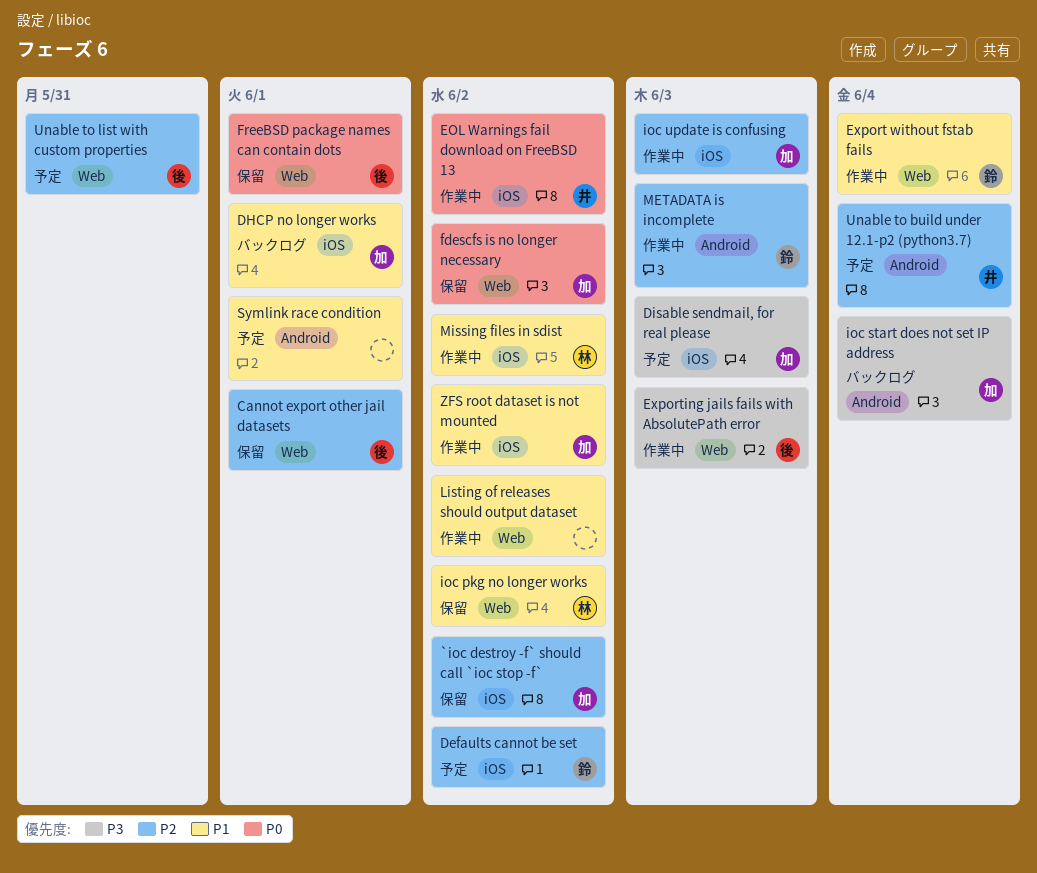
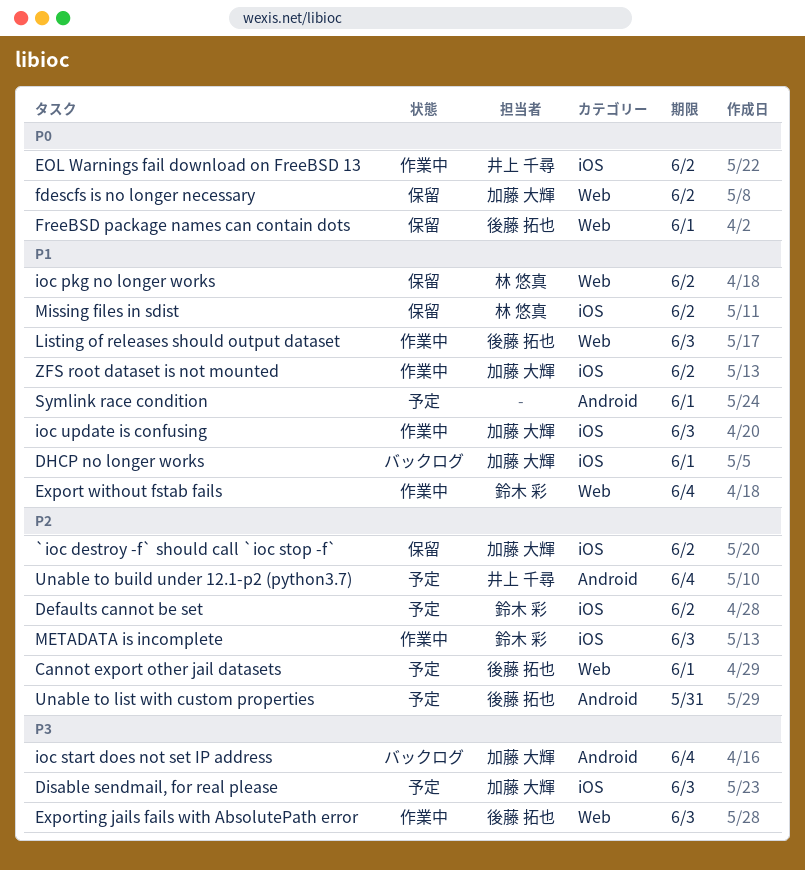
Cannot export other jail datasets, status: 保留 -> 予定
ioc update is confusing, priority: P2 -> P1
Listing of releases should output dataset, owner: none -> 後藤 拓也
Listing of releases should output dataset, due: Jun 2 -> Jun 3
METADATA is incomplete, label: Android -> iOS
Missing files in sdist, status: 作業中 -> 保留
Unable to list with custom properties, label: Web -> Android

